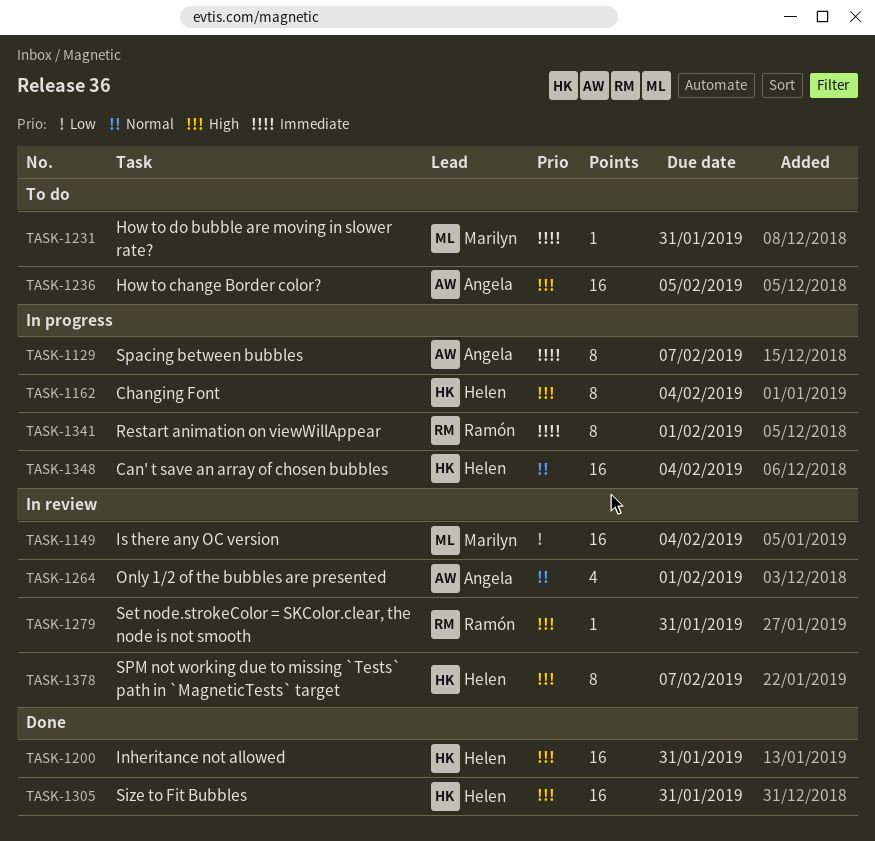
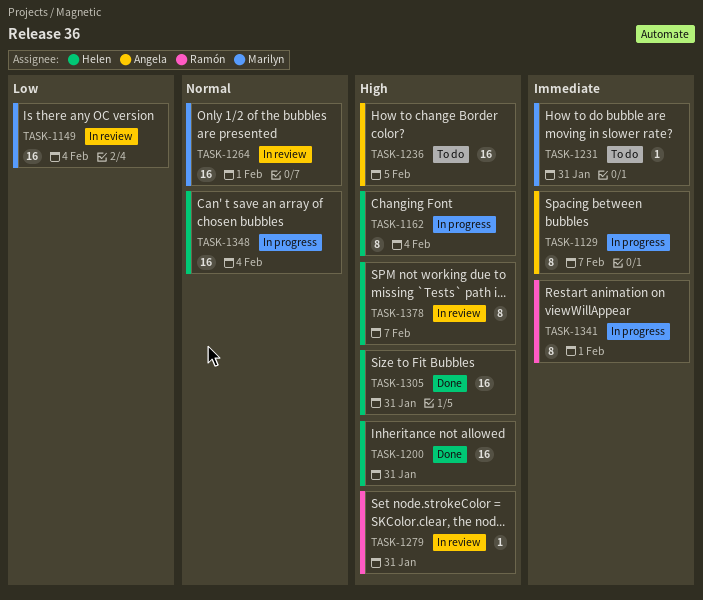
TASK-1264, owner: Angela -> Marilyn
TASK-1264, estimate: 4 -> 16

